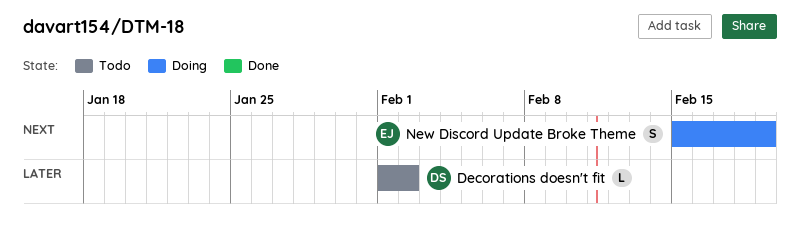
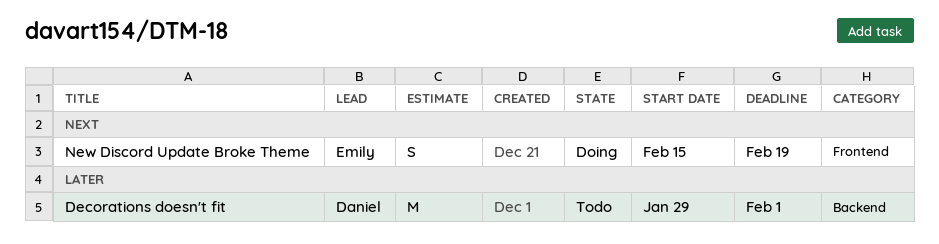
Decorations doesn't fit, estimate: L -> M
Decorations doesn't fit, start: Feb 1 -> Jan 29
Decorations doesn't fit, due: Feb 2 -> Feb 1

